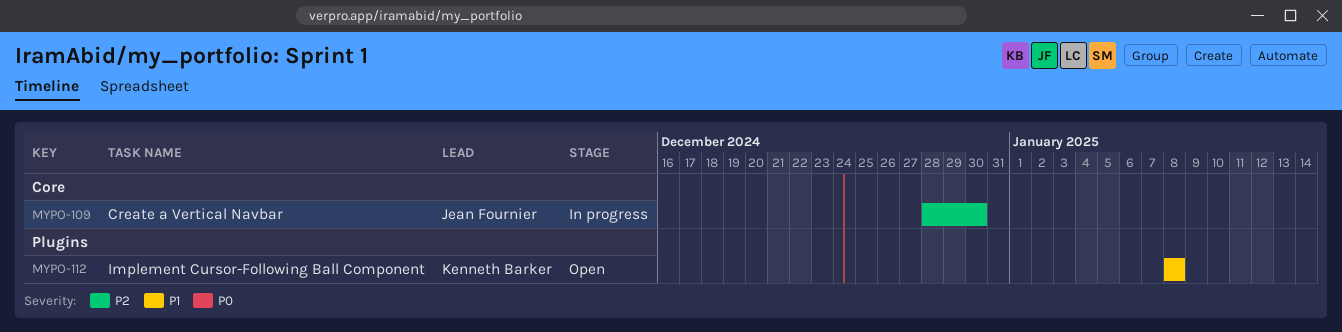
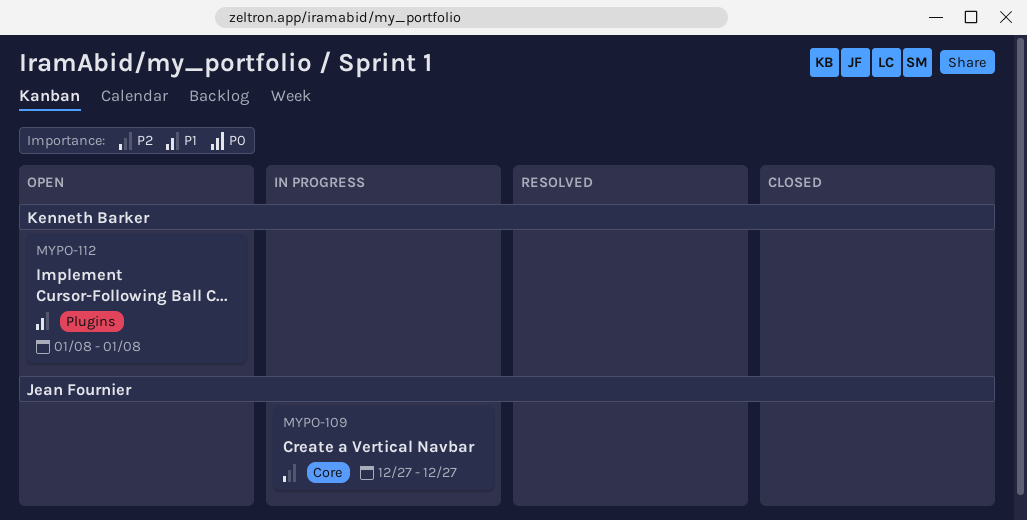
MYPO-109, start: Dec 28 -> Dec 27
MYPO-109, due: Dec 30 -> Dec 27

